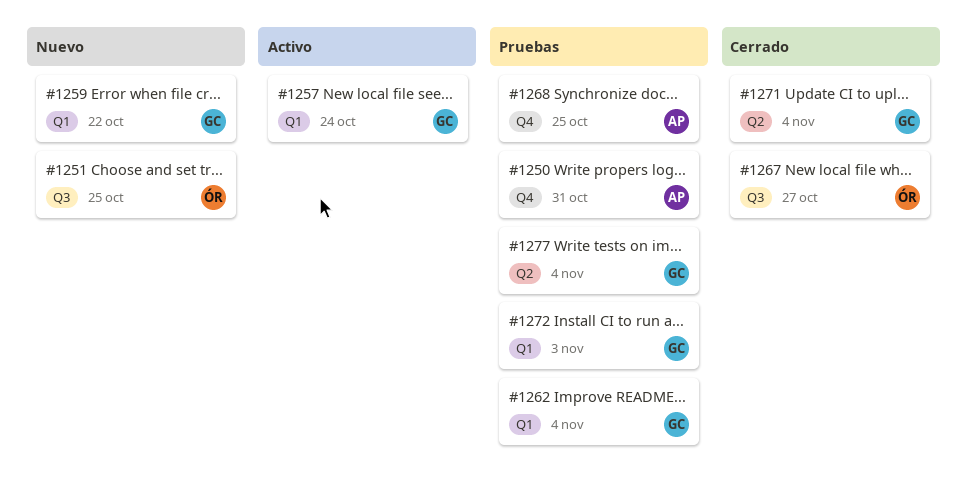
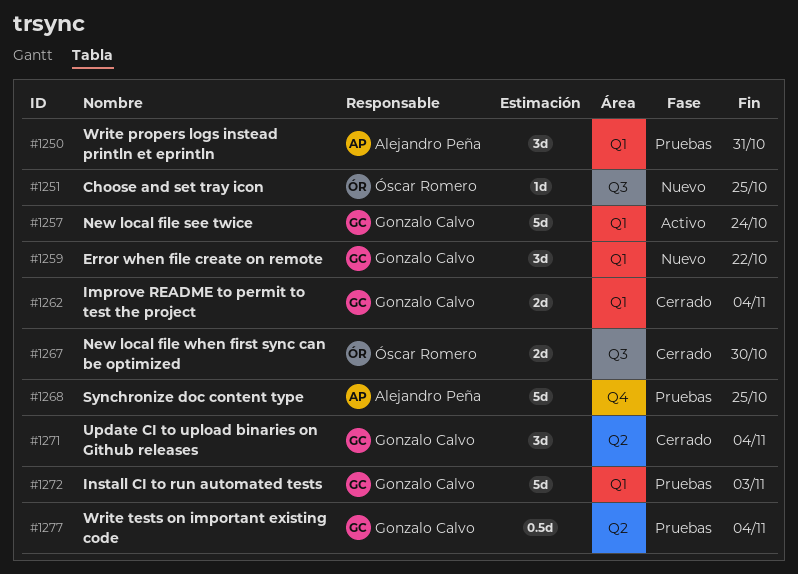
#1250, label: Q4 -> Q1
#1262, status: Pruebas -> Cerrado
#1267, due: Oct 27 -> Oct 30

